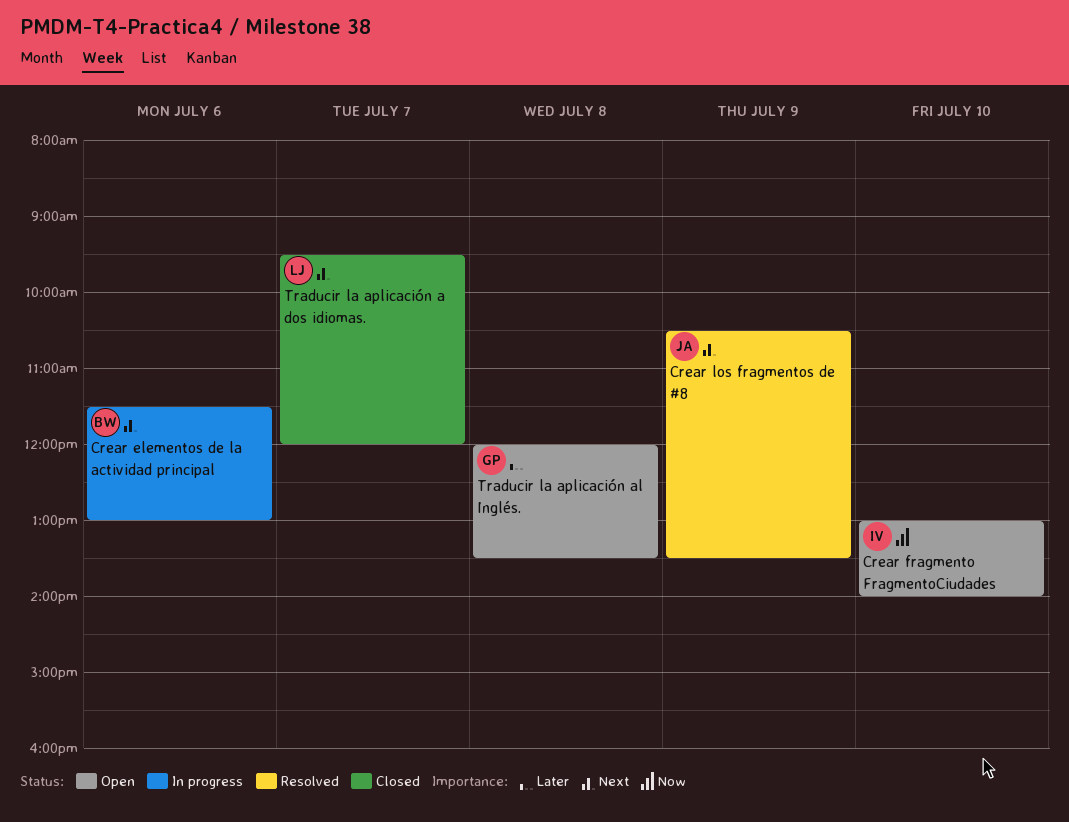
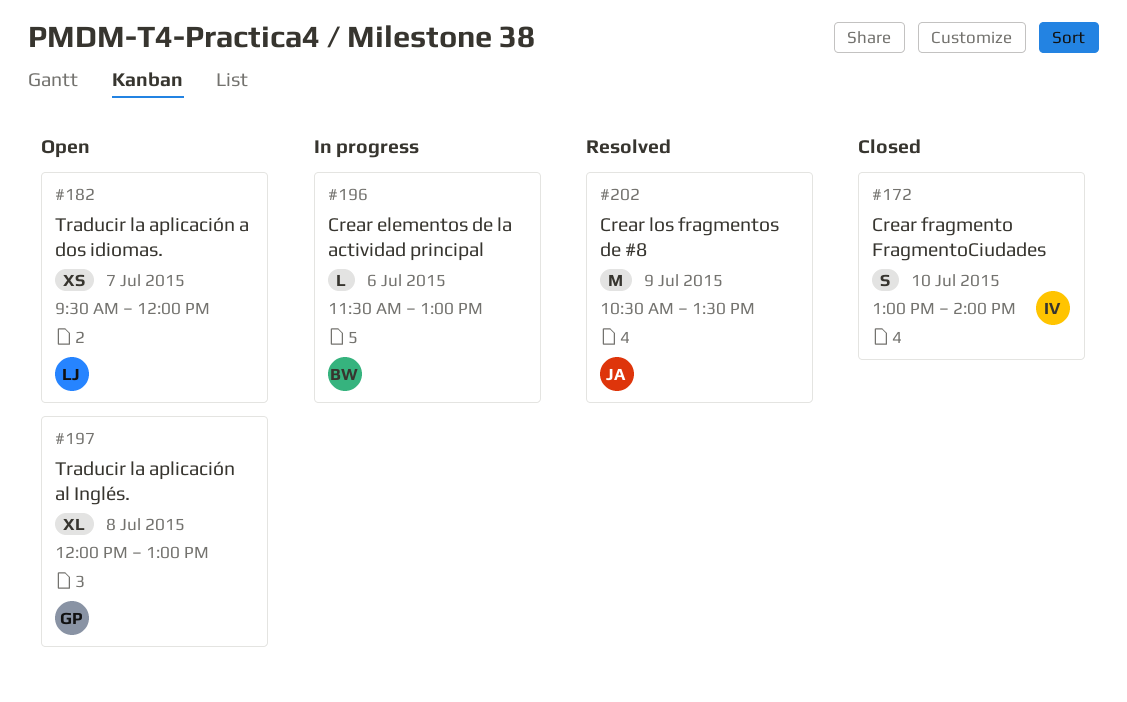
Crear fragmento FragmentoCiudades, status: Open -> Closed
Traducir la aplicación a dos idiomas., status: Closed -> Open
Traducir la aplicación al Inglés., ends: 13:30 -> 13:00

